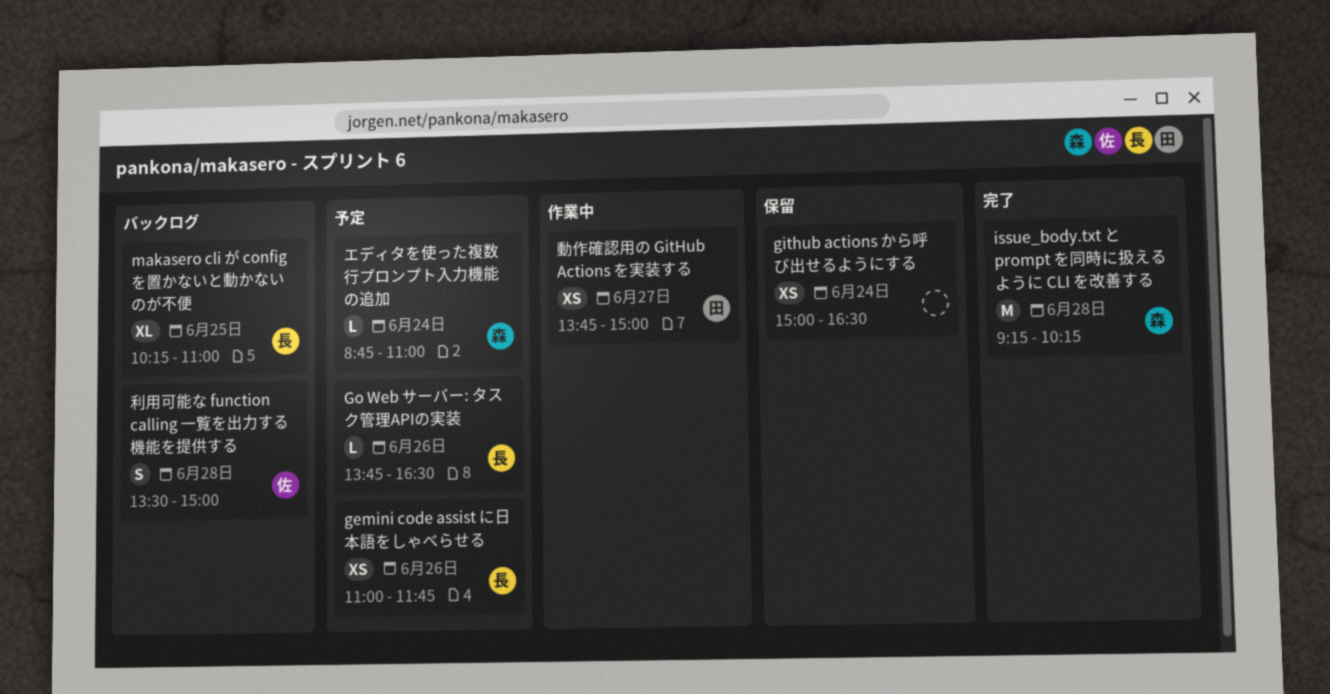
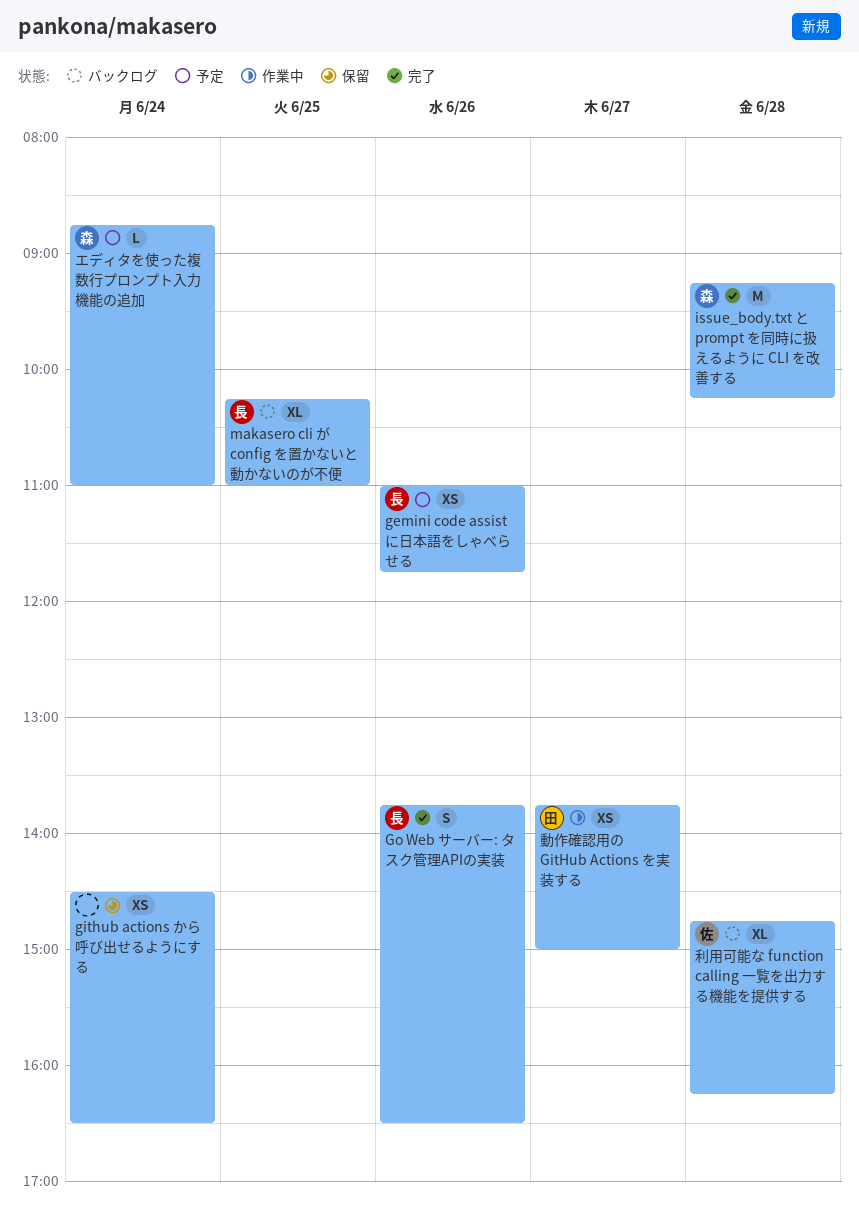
github actions から呼び出せるようにする, begins: 15:00 -> 14:30
Go Web サーバー: タスク管理APIの実装, status: 予定 -> 完了
Go Web サーバー: タスク管理APIの実装, estimate: L -> S
利用可能な function calling 一覧を出力する機能を提供する, estimate: S -> XL
利用可能な function calling 一覧を出力する機能を提供する, begins: 13:30 -> 14:45
利用可能な function calling 一覧を出力する機能を提供する, ends: 15:00 -> 16:15

